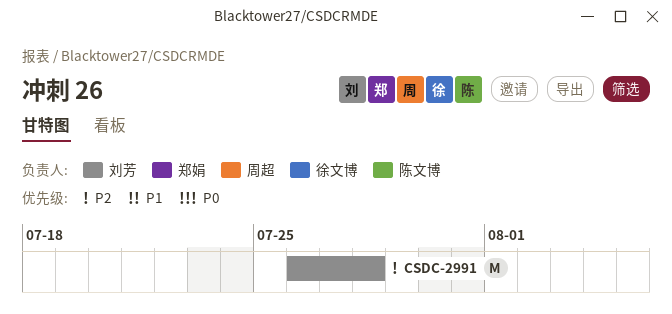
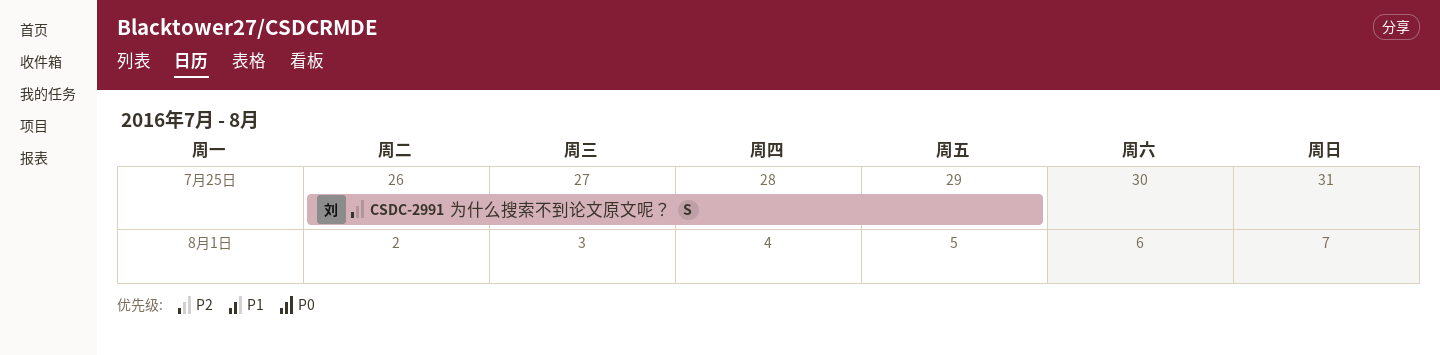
CSDC-2991, estimate: M -> S
CSDC-2991, due: Jul 28 -> Jul 29

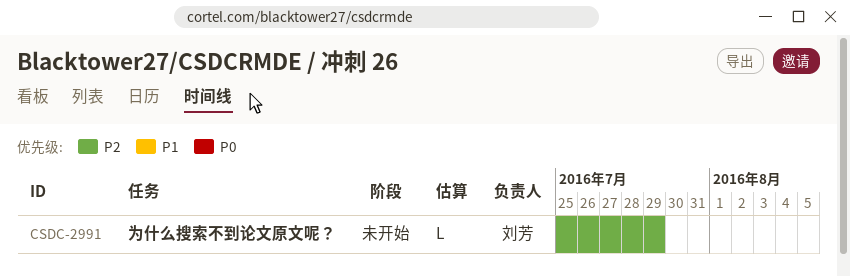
CSDC-2991, estimate: S -> L
CSDC-2991, start: Jul 26 -> Jul 25

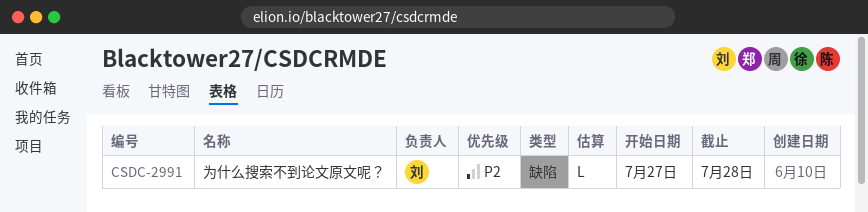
CSDC-2991, start: Jul 25 -> Jul 27
CSDC-2991, due: Jul 29 -> Jul 28

